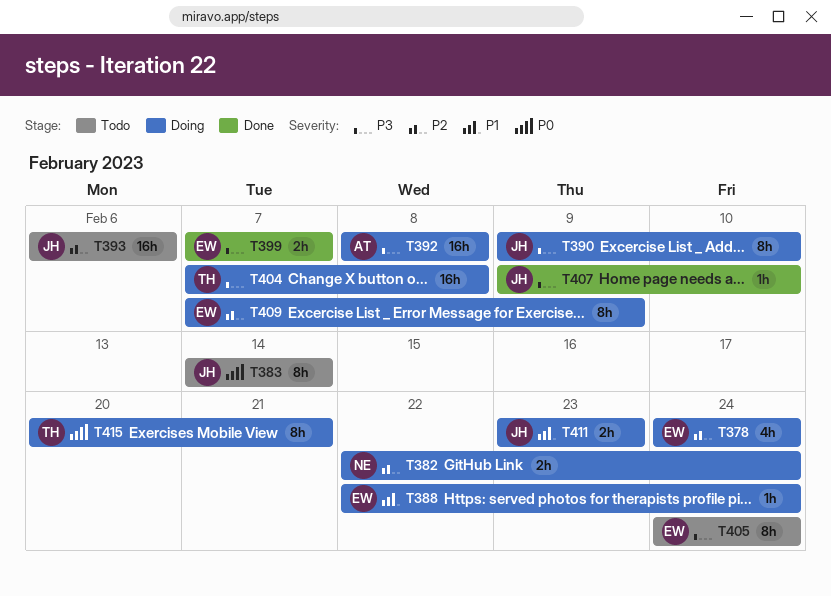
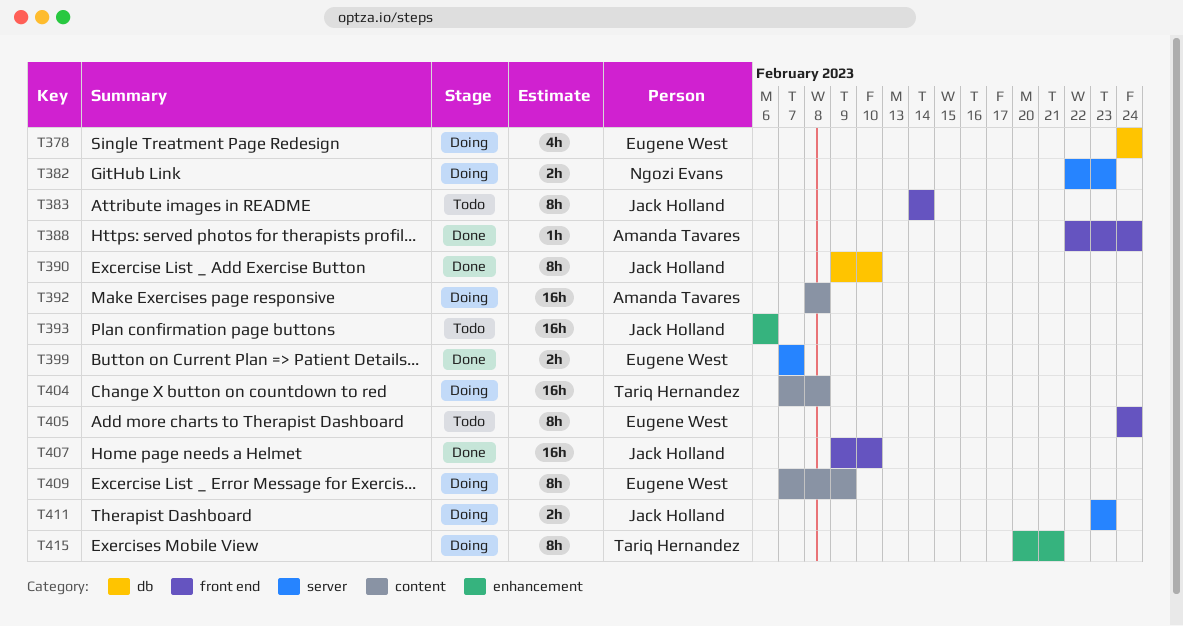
T382, due: Feb 24 -> Feb 23
T388, status: Doing -> Done
T388, owner: Eugene West -> Amanda Tavares
T390, status: Doing -> Done
T407, estimate: 1h -> 16h

